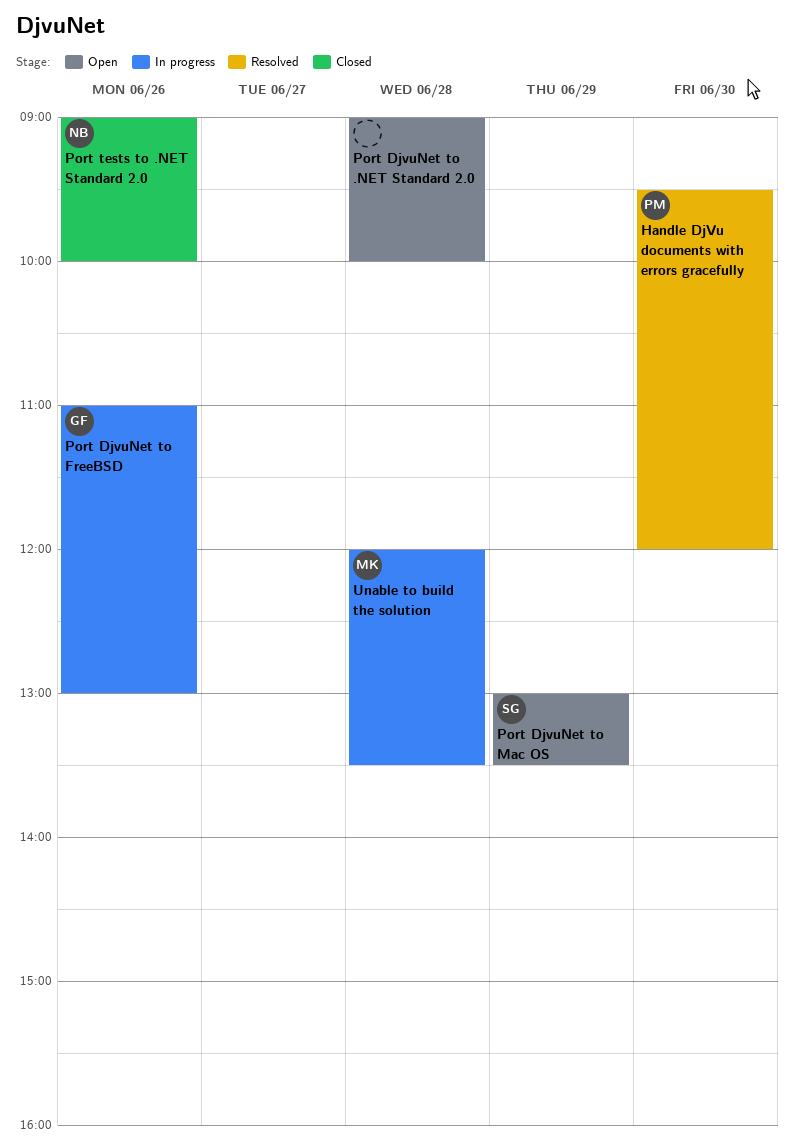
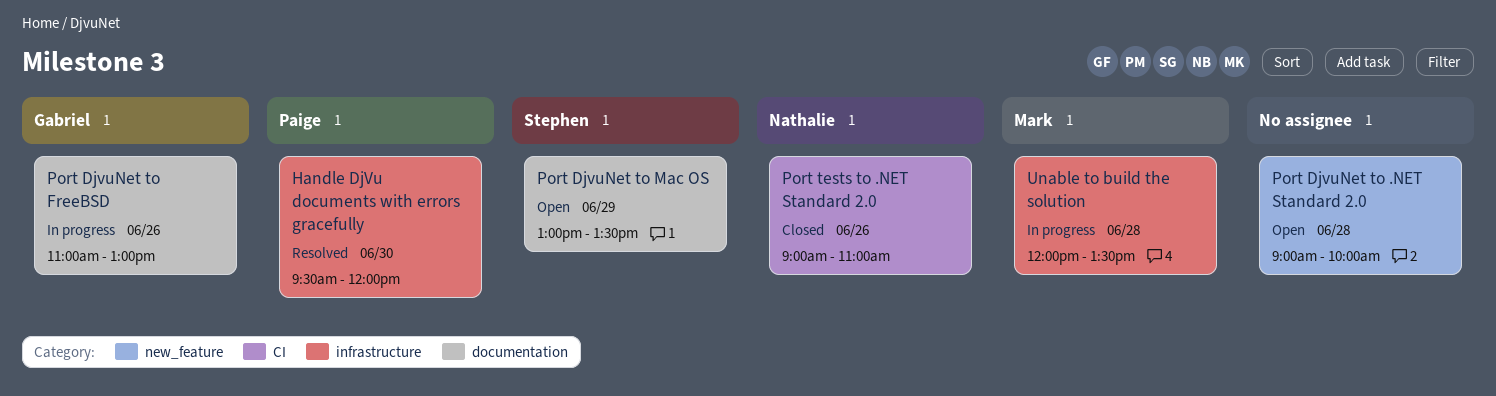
Port tests to .NET Standard 2.0, ends: 10:00 -> 11:00

